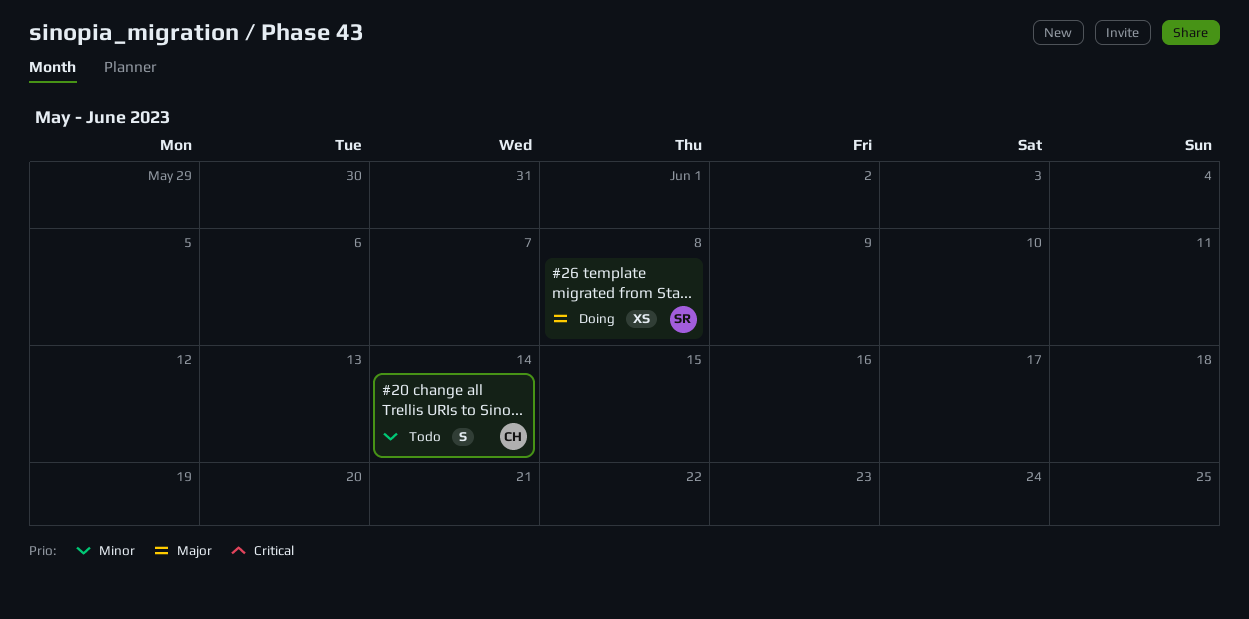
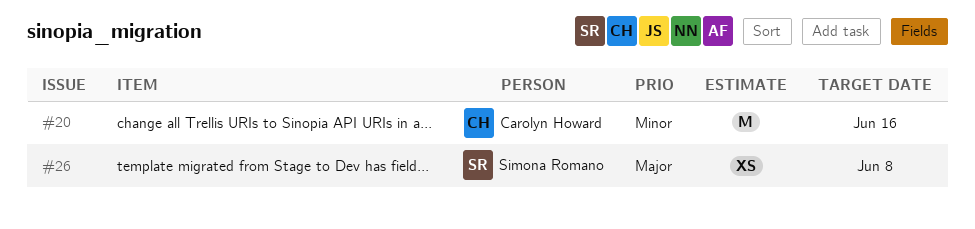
#20, estimate: S -> M
#20, due: Jun 14 -> Jun 16

